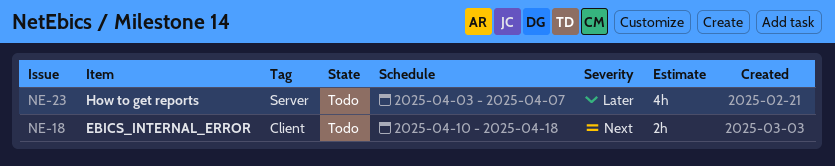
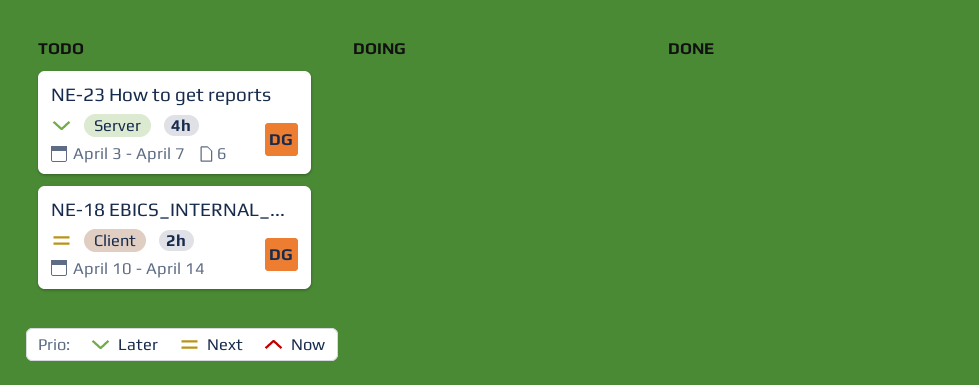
NE-18, due: Apr 18 -> Apr 14

